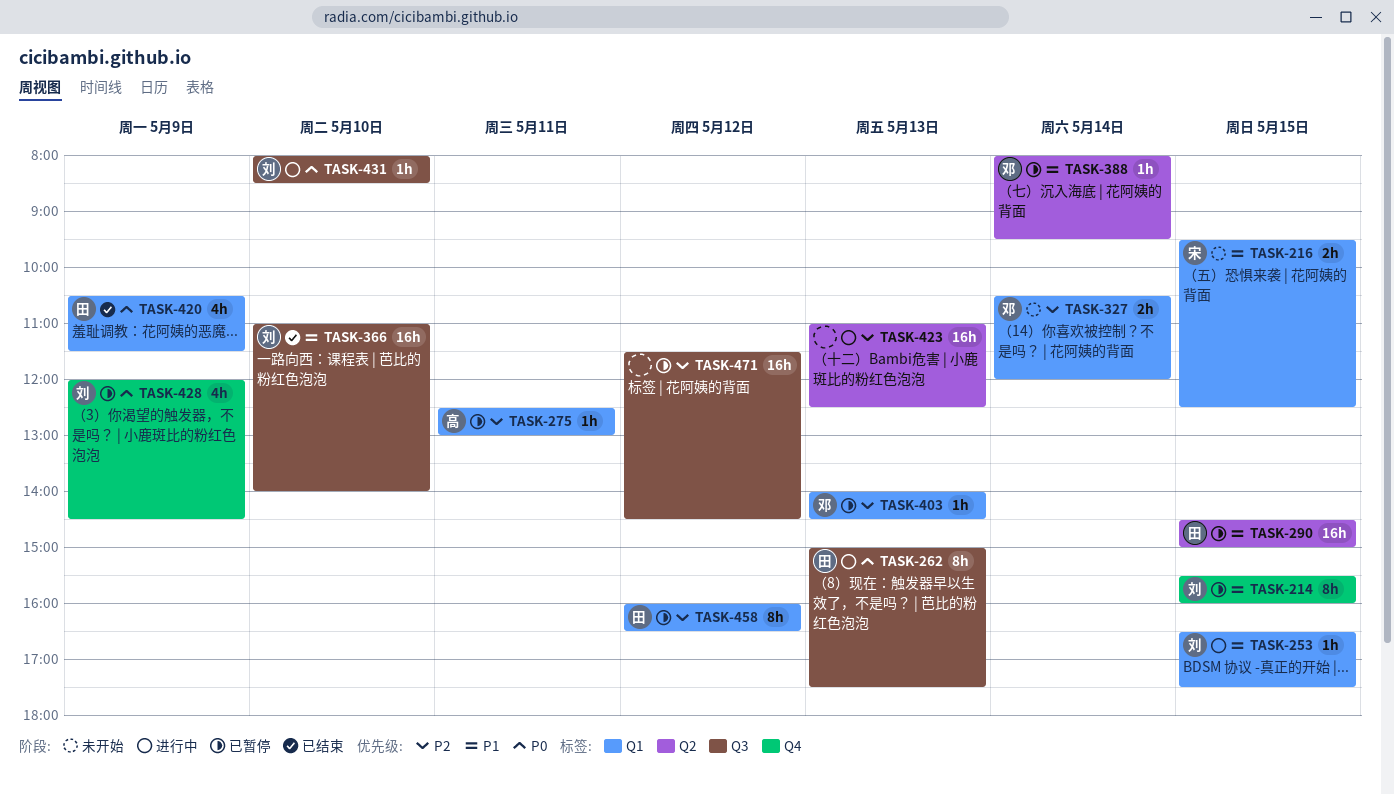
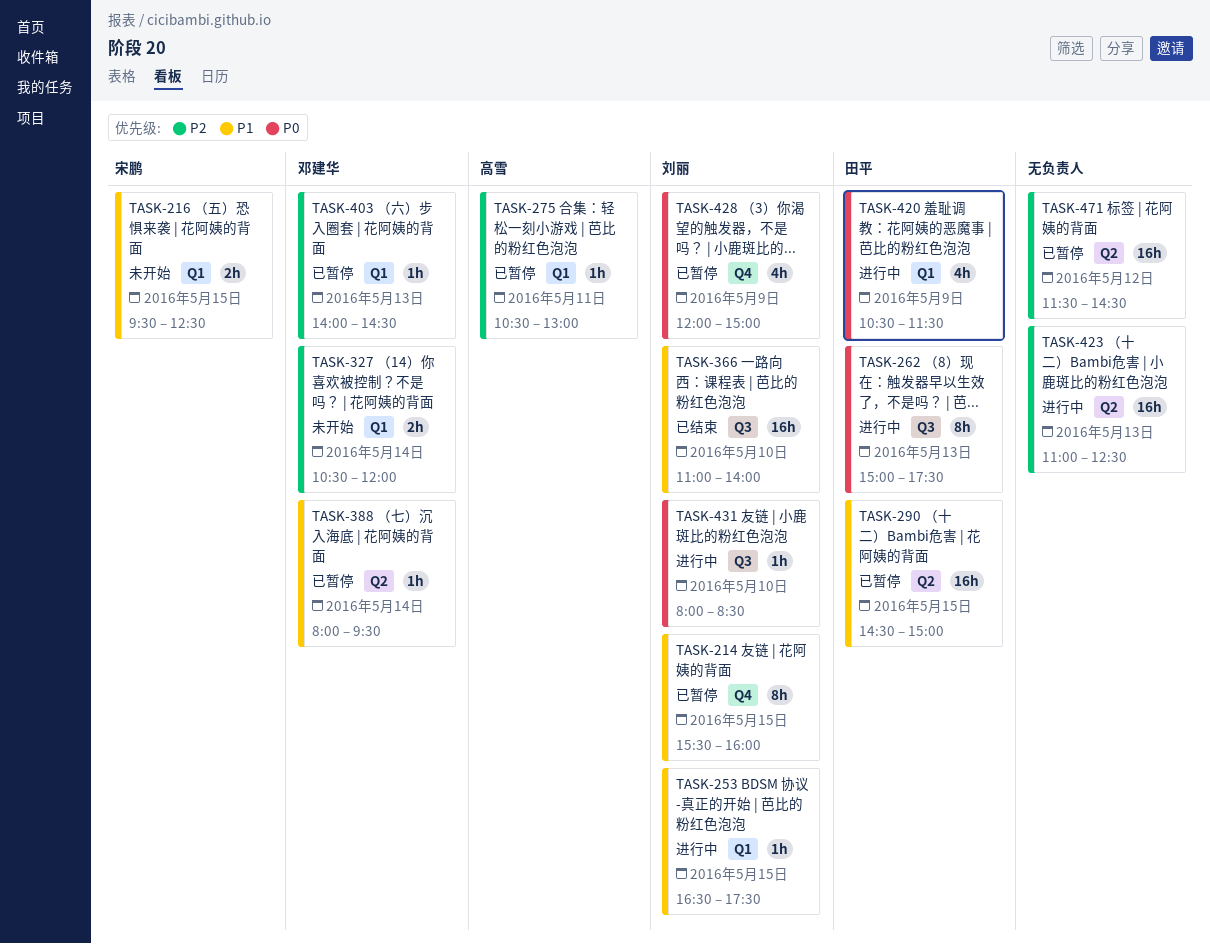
TASK-275, begins: 12:30 -> 10:30
TASK-420, status: 已结束 -> 进行中
TASK-428, ends: 14:30 -> 15:00
TASK-458: present -> none
TASK-471, label: Q3 -> Q2

